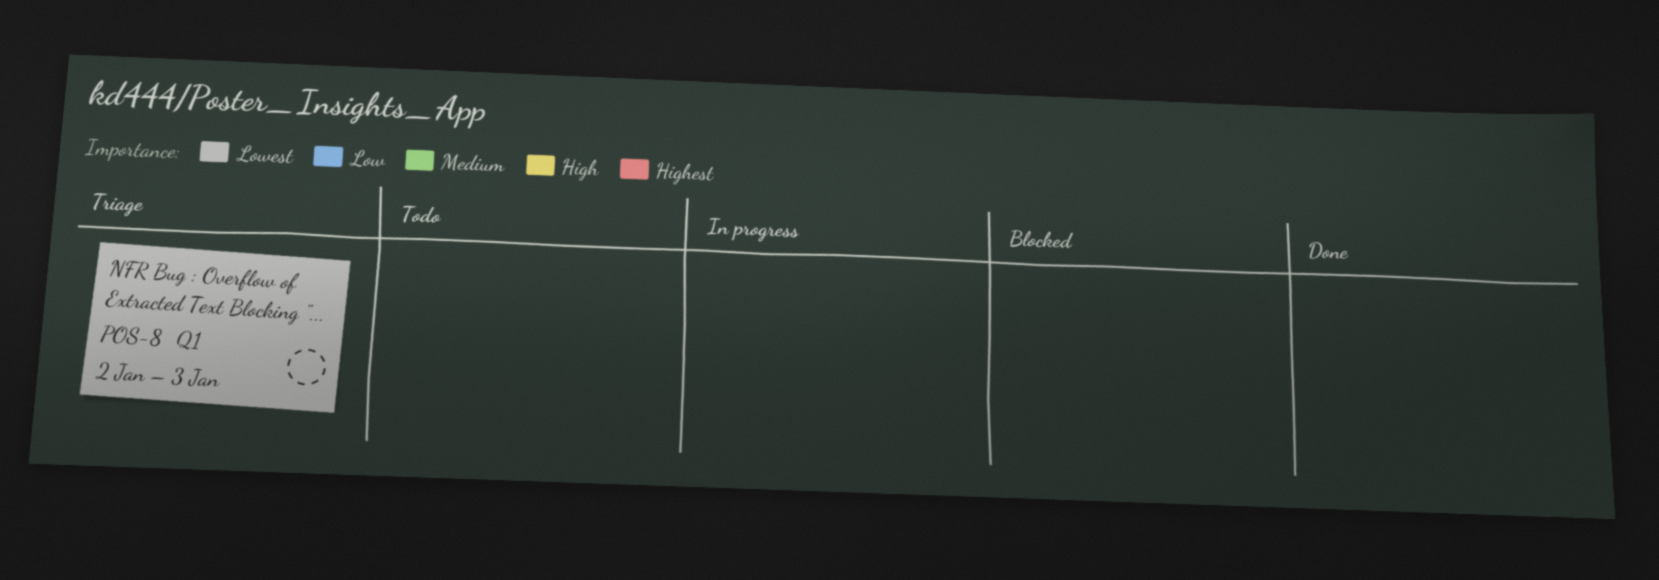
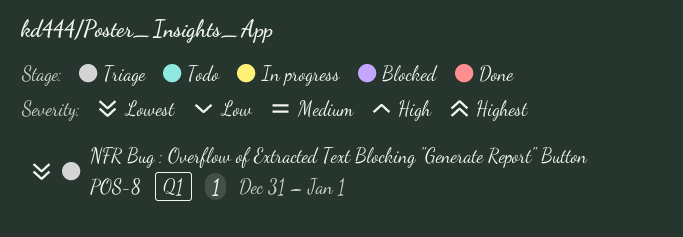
POS-8, start: Jan 2 -> Dec 31
POS-8, due: Jan 3 -> Jan 1

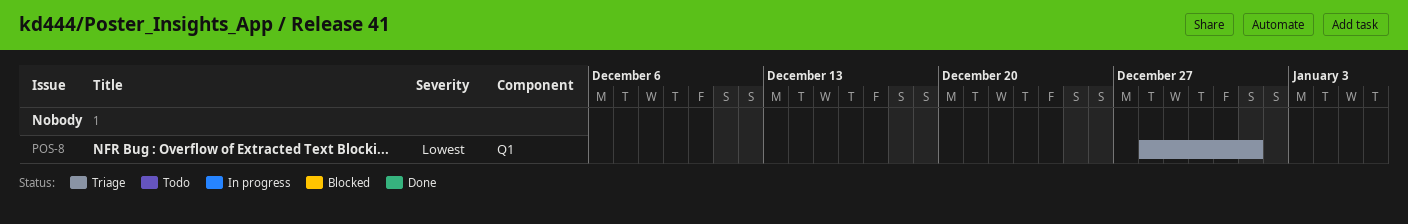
POS-8, start: Dec 31 -> Dec 28

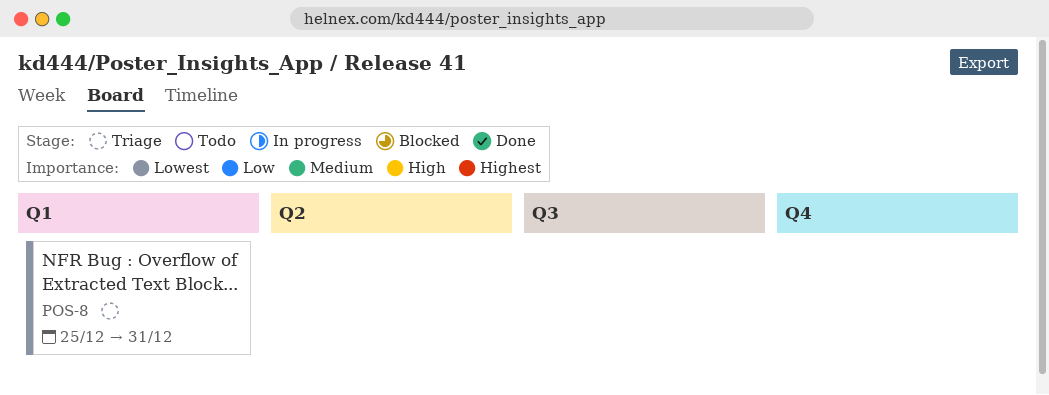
POS-8, start: Dec 28 -> Dec 25
POS-8, due: Jan 1 -> Dec 31

